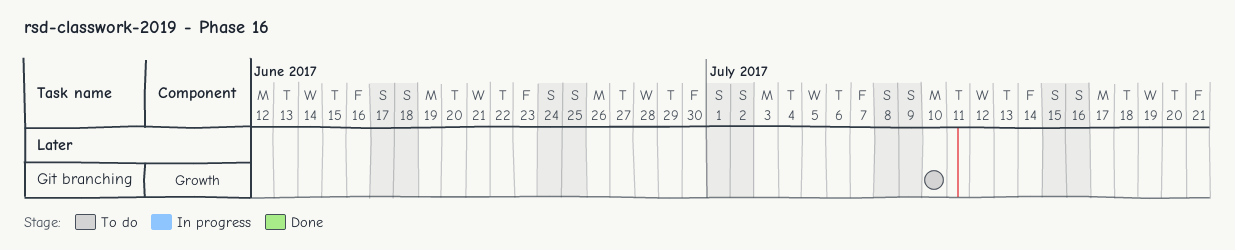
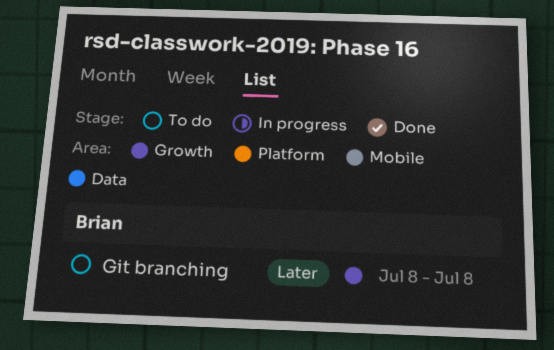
Git branching, start: Jul 10 -> Jul 8
Git branching, due: Jul 10 -> Jul 8

